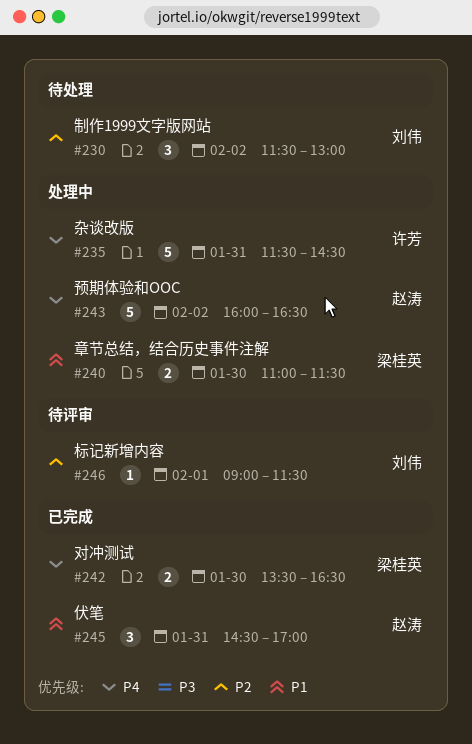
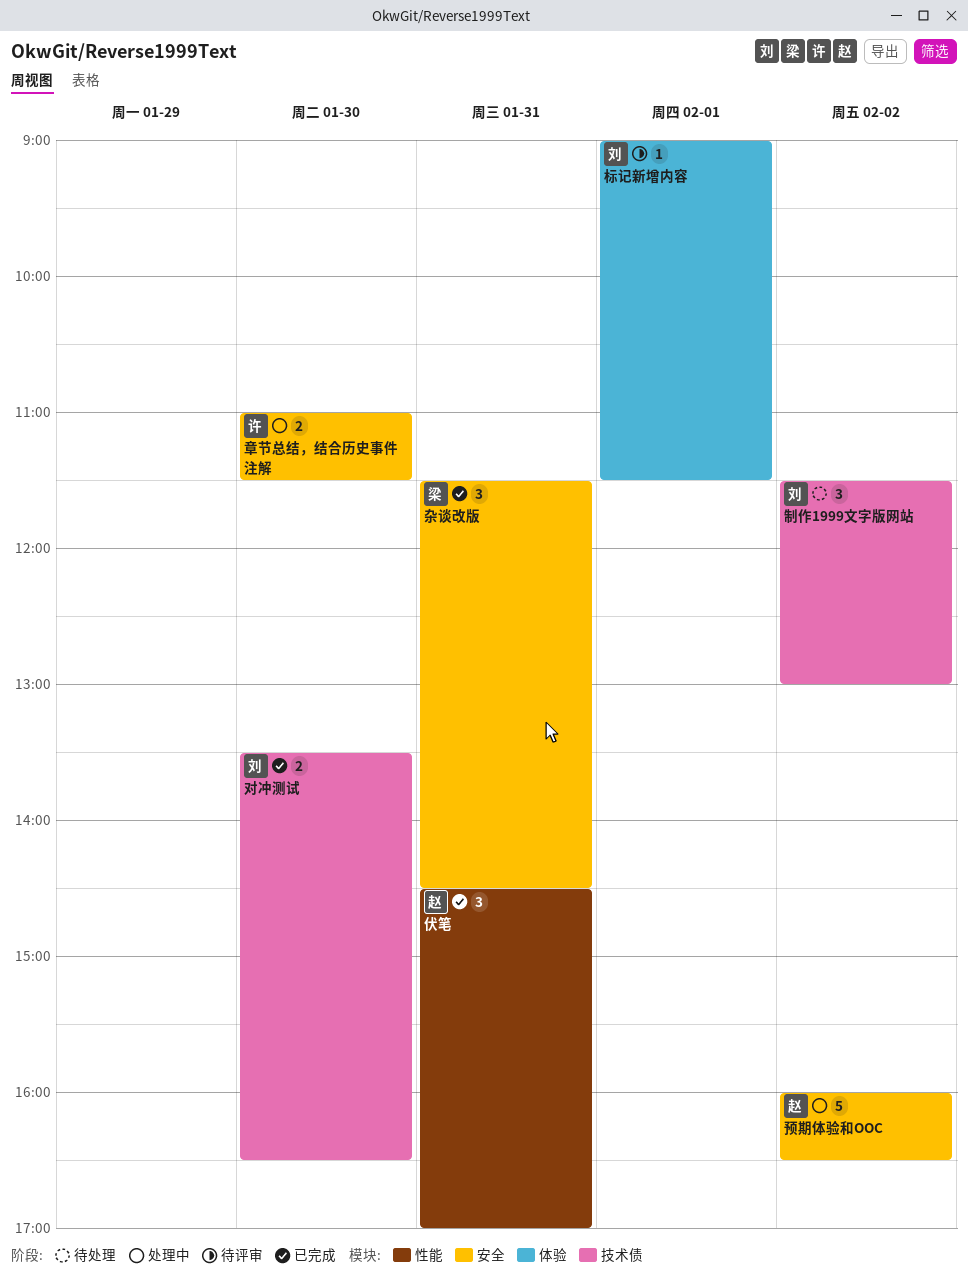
对冲测试, owner: 梁桂英 -> 刘伟
杂谈改版, status: 处理中 -> 已完成
杂谈改版, owner: 许芳 -> 梁桂英
杂谈改版, estimate: 5 -> 3
章节总结，结合历史事件注解, owner: 梁桂英 -> 许芳

